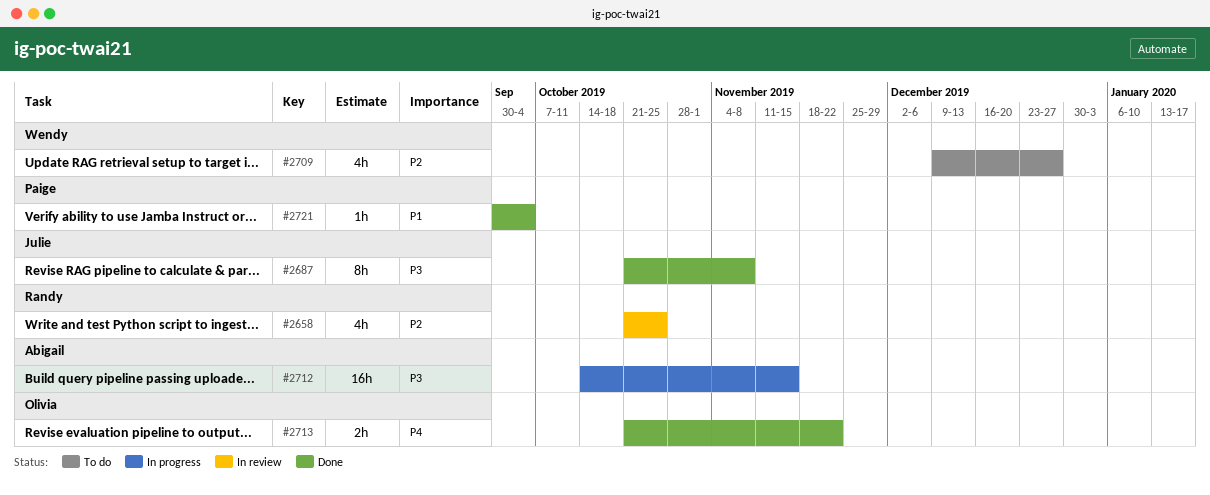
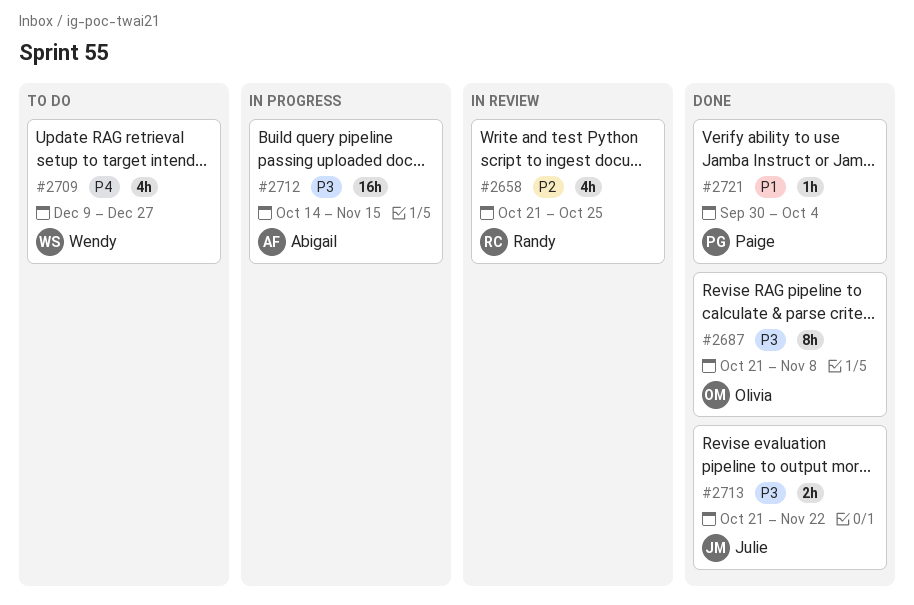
#2687, owner: Julie -> Olivia
#2709, priority: P2 -> P4
#2713, owner: Olivia -> Julie
#2713, priority: P4 -> P3

